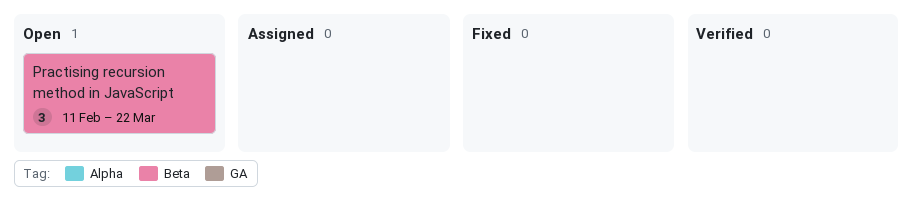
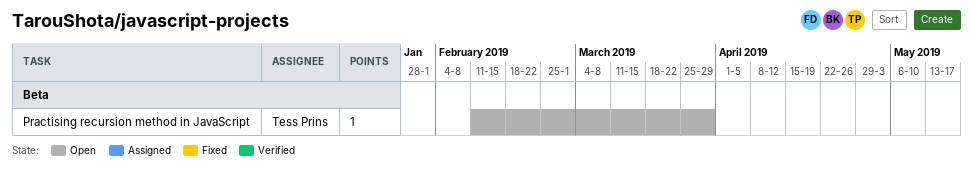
Practising recursion method in JavaScript, estimate: 3 -> 1
Practising recursion method in JavaScript, due: Mar 22 -> Mar 29

